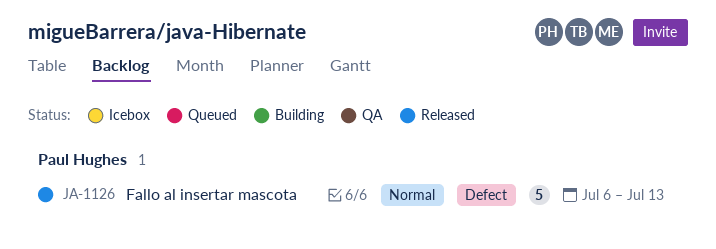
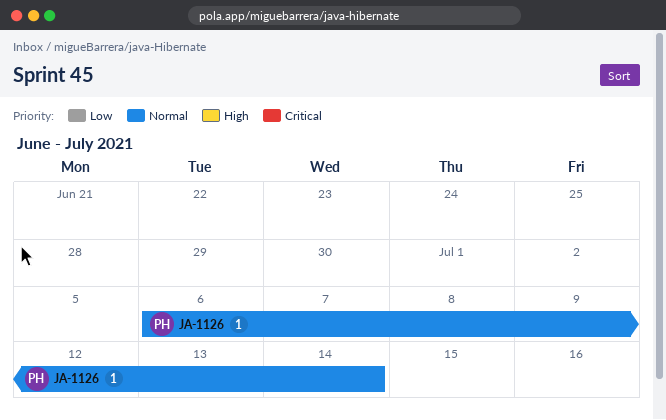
JA-1126, estimate: 5 -> 1
JA-1126, due: Jul 13 -> Jul 14

